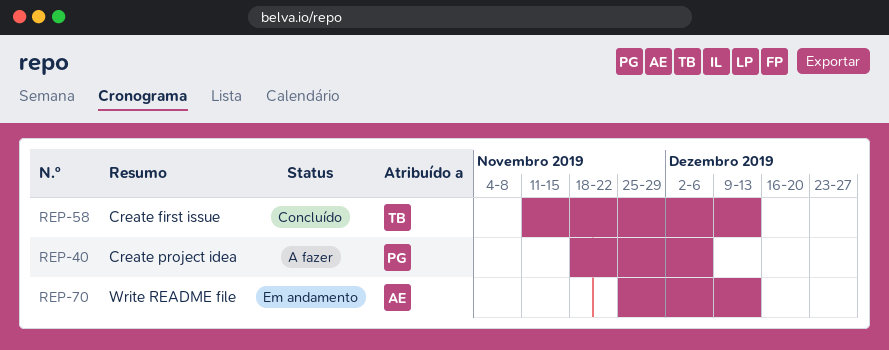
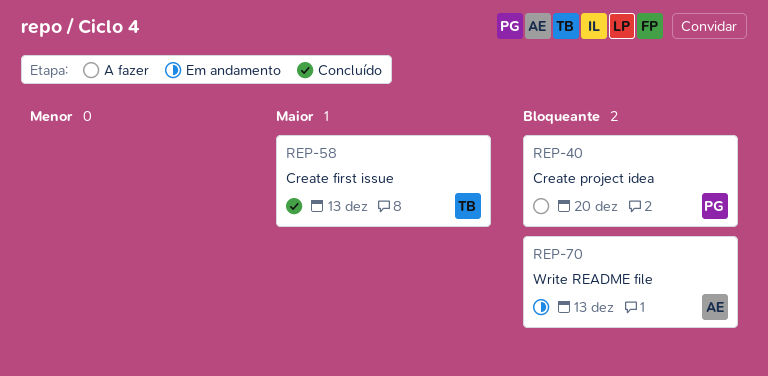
REP-40, due: Dec 6 -> Dec 20

